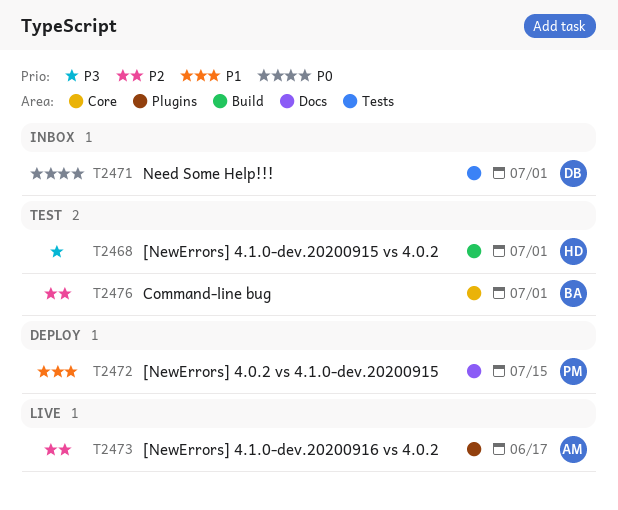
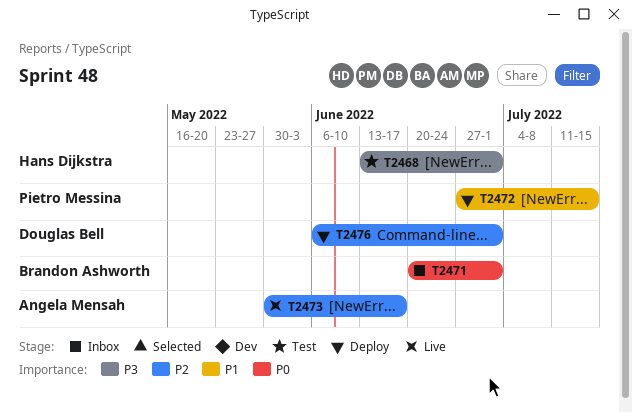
T2471, owner: Douglas Bell -> Brandon Ashworth
T2476, status: Test -> Deploy
T2476, owner: Brandon Ashworth -> Douglas Bell

